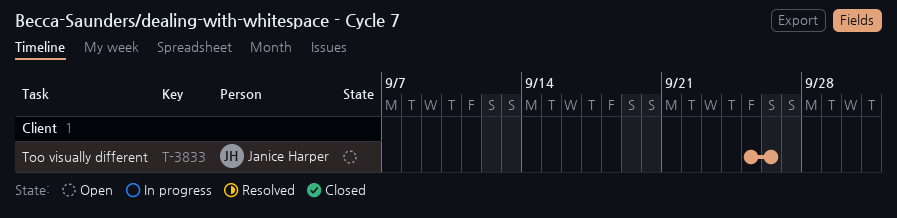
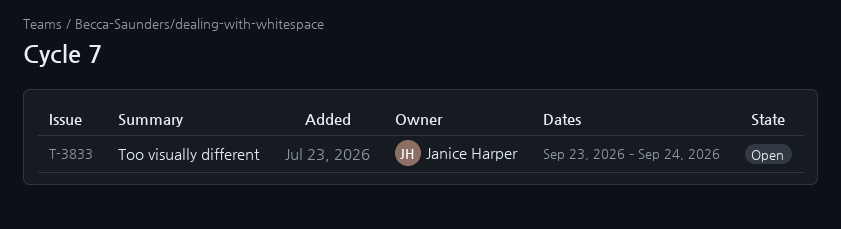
T-3833, start: Sep 25 -> Sep 23
T-3833, due: Sep 26 -> Sep 24

